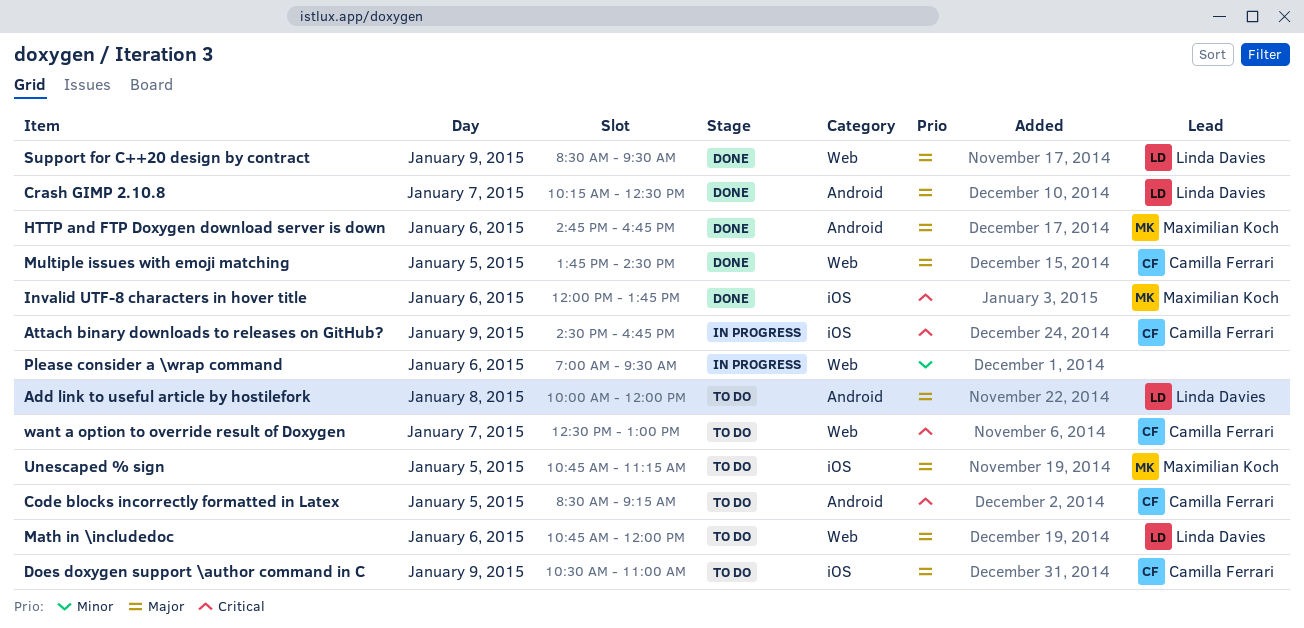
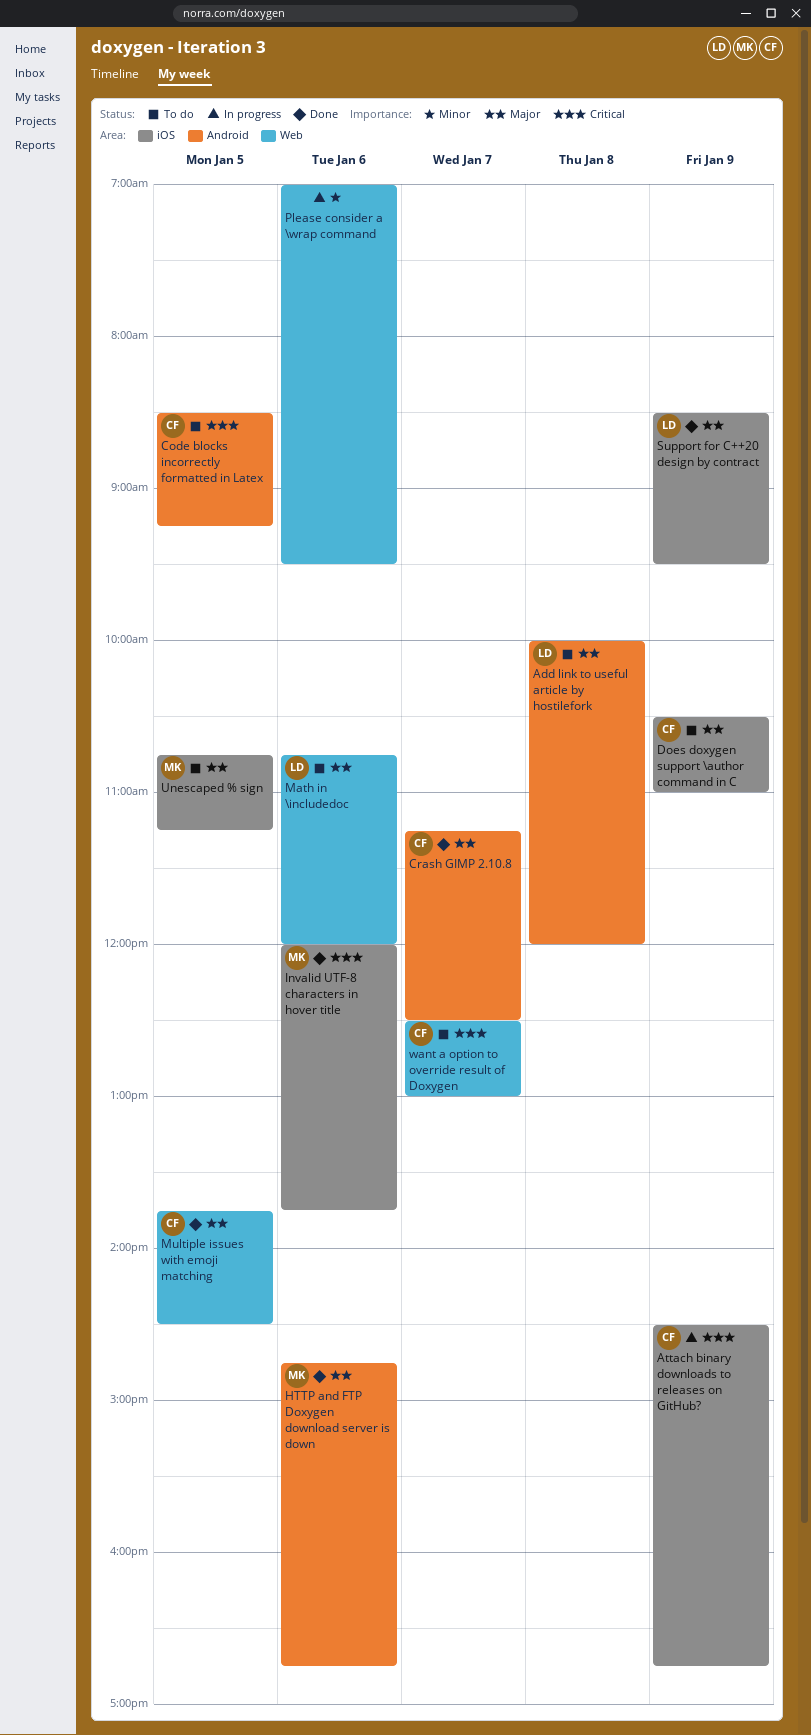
Crash GIMP 2.10.8, owner: Linda Davies -> Camilla Ferrari
Crash GIMP 2.10.8, begins: 10:15 -> 11:15
Support for C++20 design by contract, label: Web -> iOS

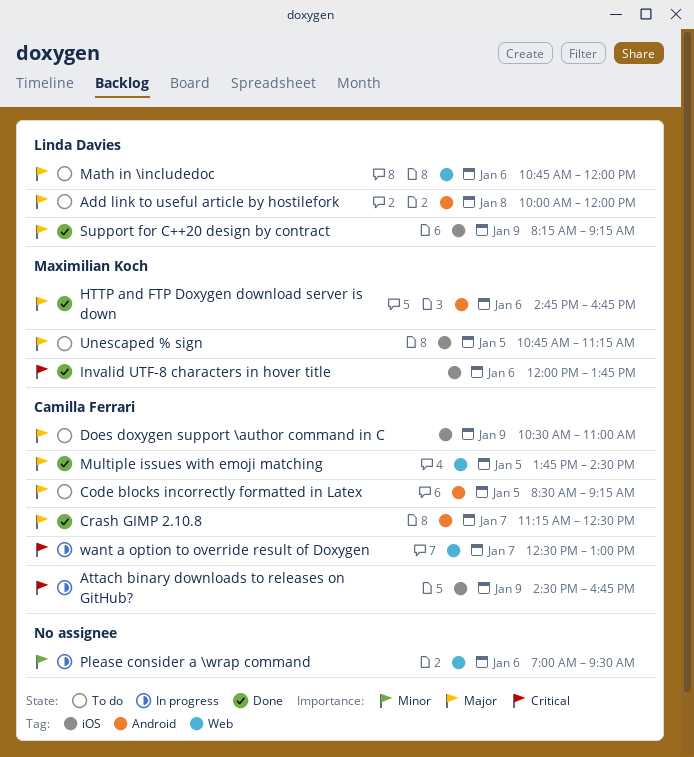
Code blocks incorrectly formatted in Latex, priority: Critical -> Major
Support for C++20 design by contract, begins: 08:30 -> 08:15
Support for C++20 design by contract, ends: 09:30 -> 09:15
want a option to override result of Doxygen, status: To do -> In progress

